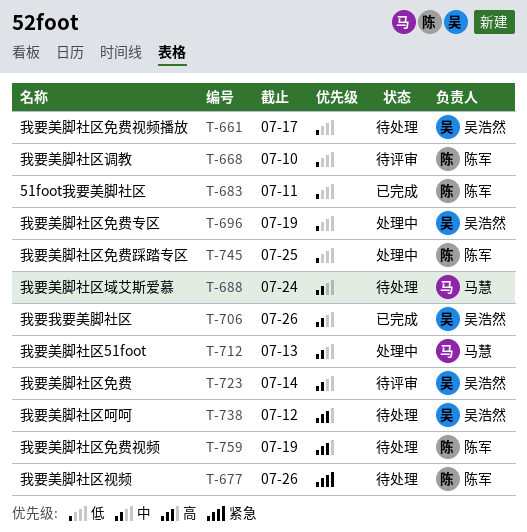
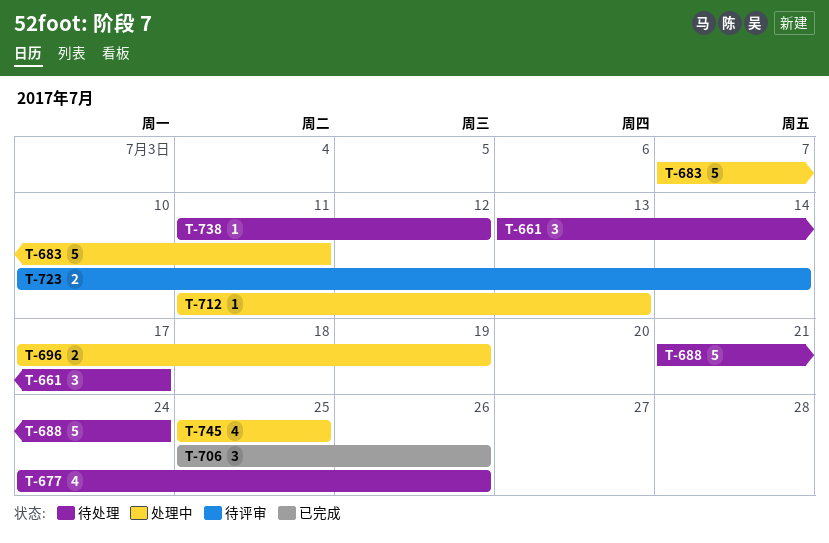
T-668: present -> none
T-683, status: 已完成 -> 处理中
T-759: present -> none

